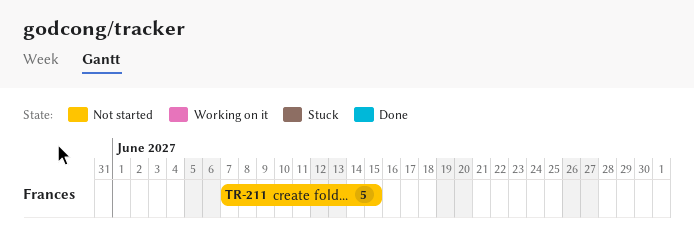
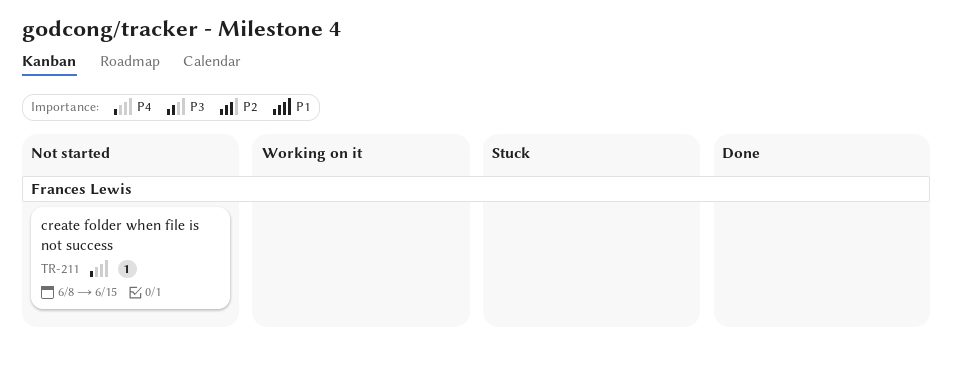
TR-211, estimate: 5 -> 1
TR-211, start: Jun 7 -> Jun 8

